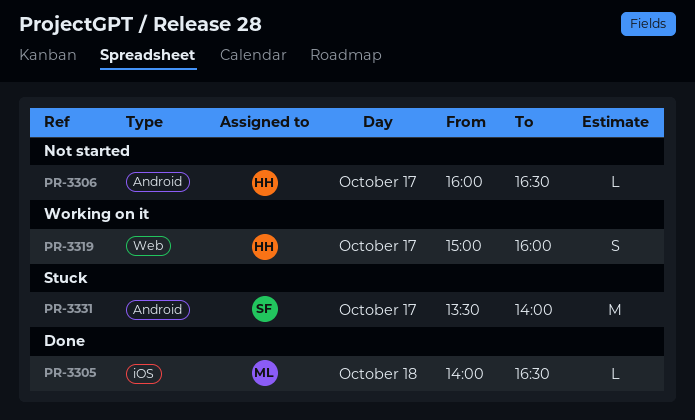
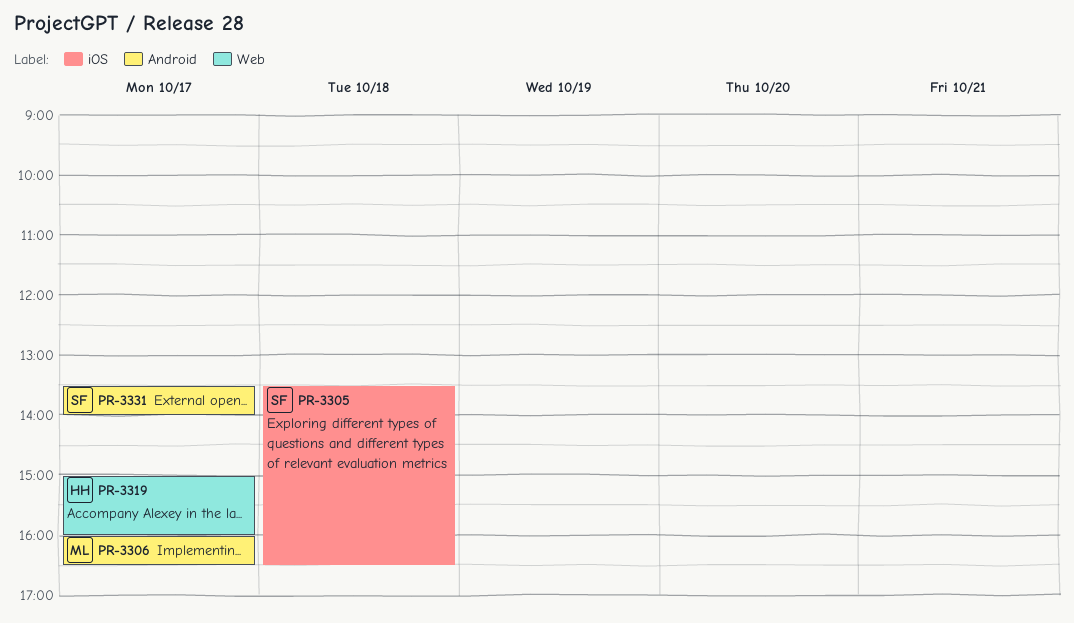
PR-3305, owner: ML -> SF
PR-3305, begins: 14:00 -> 13:30
PR-3306, owner: HH -> ML

